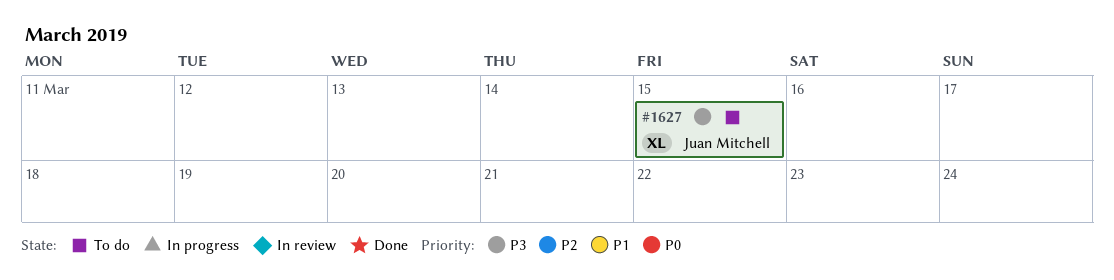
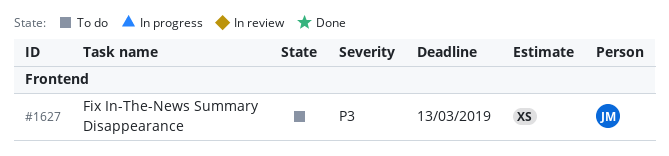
#1627, estimate: XL -> XS
#1627, due: Mar 15 -> Mar 13

